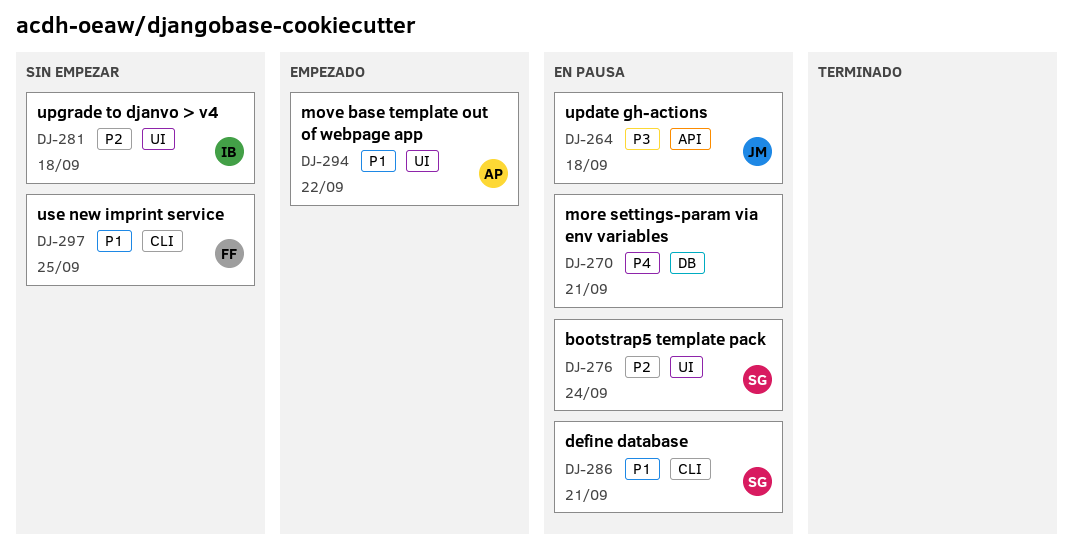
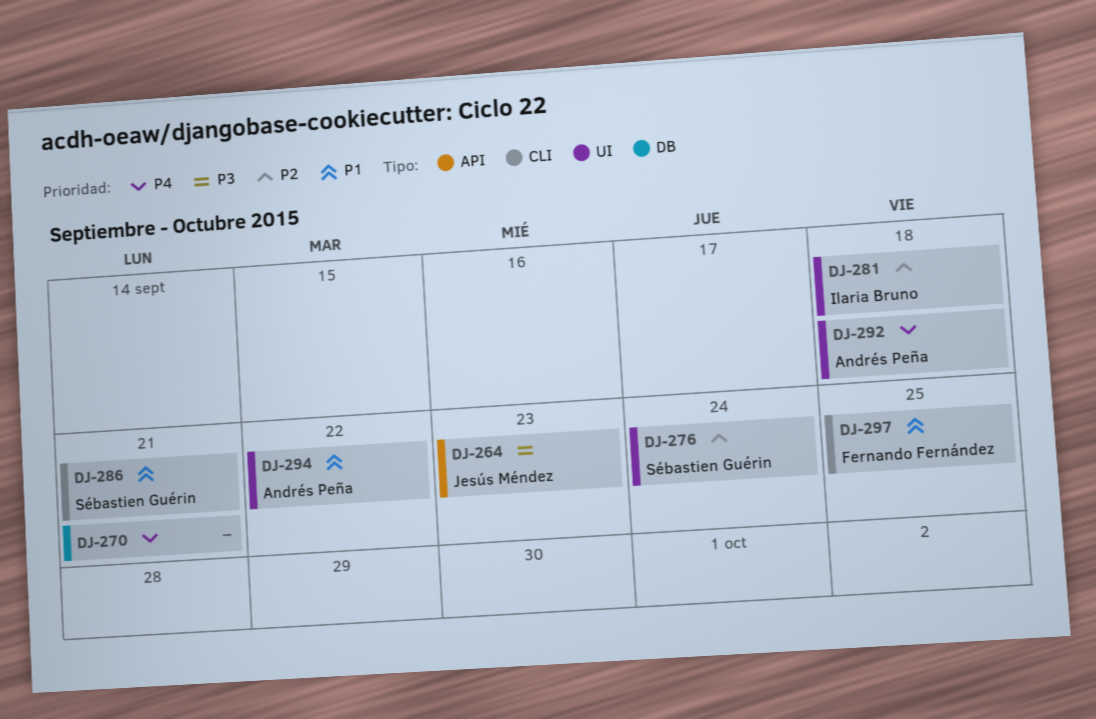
DJ-264, due: Sep 18 -> Sep 23
DJ-292: none -> present

